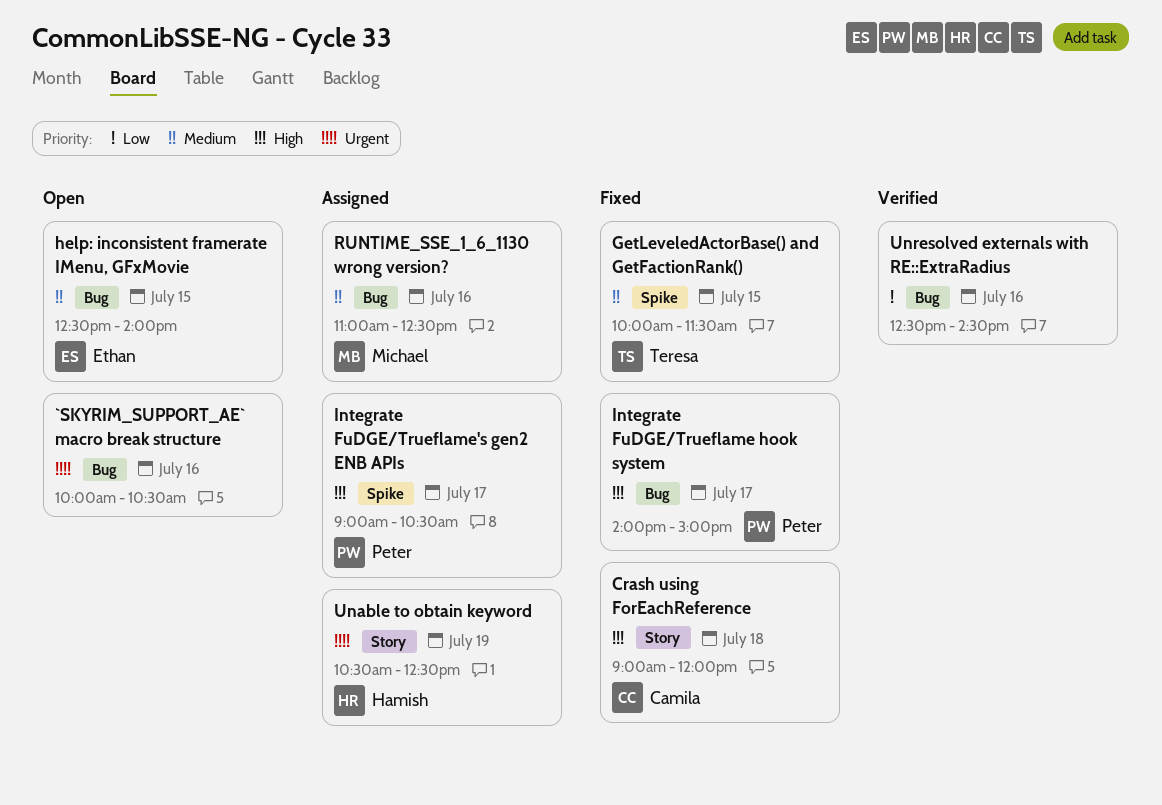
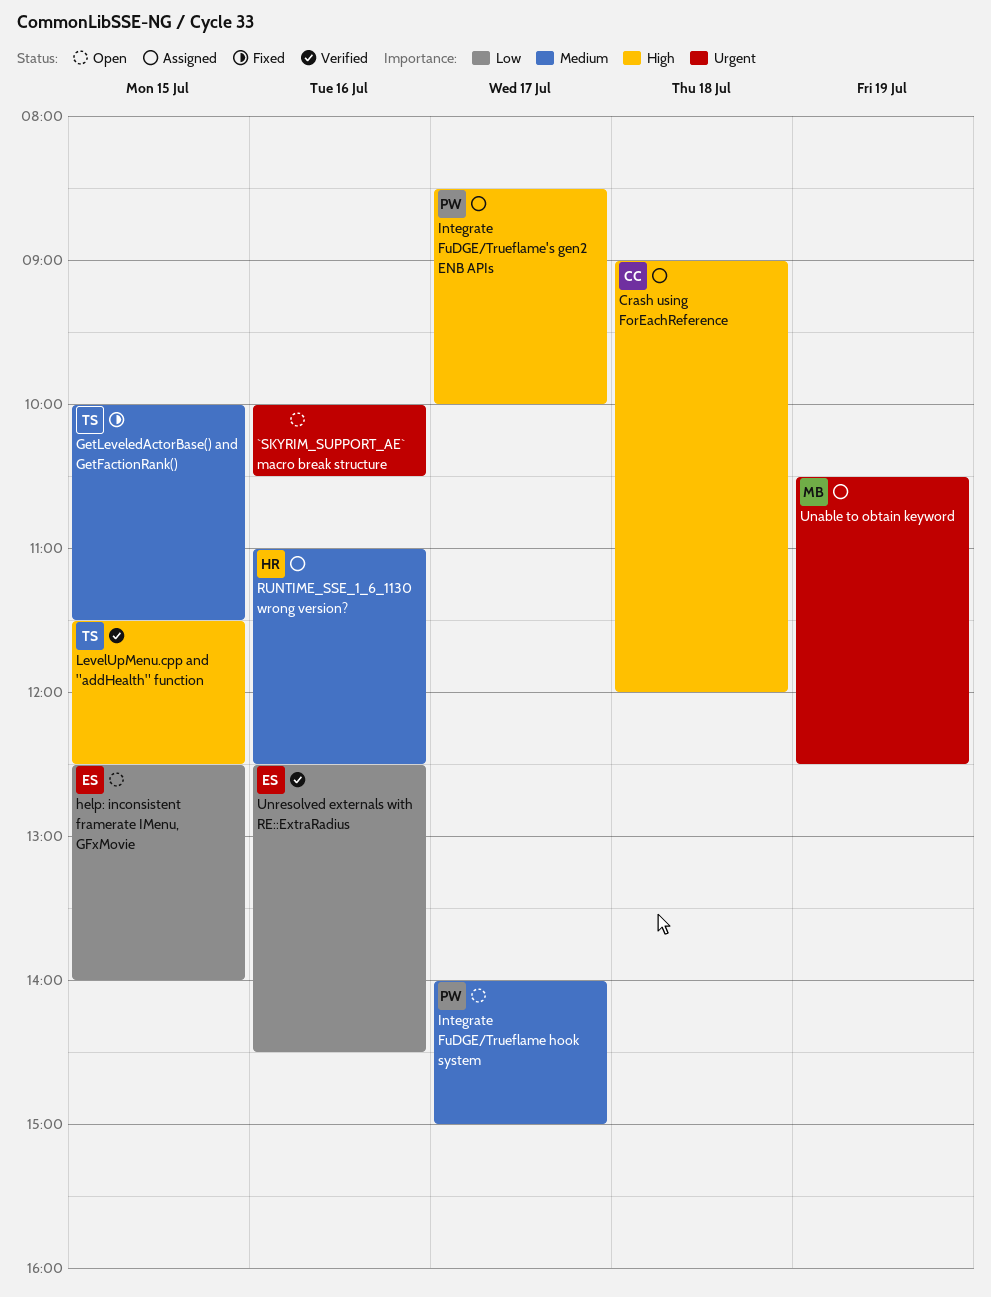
Crash using ForEachReference, status: Fixed -> Assigned
help: inconsistent framerate IMenu, GFxMovie, priority: Medium -> Low
Integrate FuDGE/Trueflame hook system, status: Fixed -> Open
Integrate FuDGE/Trueflame hook system, priority: High -> Medium
Integrate FuDGE/Trueflame's gen2 ENB APIs, begins: 09:00 -> 08:30
Integrate FuDGE/Trueflame's gen2 ENB APIs, ends: 10:30 -> 10:00
LevelUpMenu.cpp and "addHealth" function: none -> present
RUNTIME_SSE_1_6_1130 wrong version?, owner: Michael -> Hamish
Unable to obtain keyword, owner: Hamish -> Michael
Unresolved externals with RE::ExtraRadius, owner: none -> Ethan

